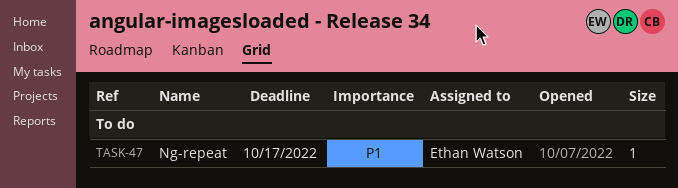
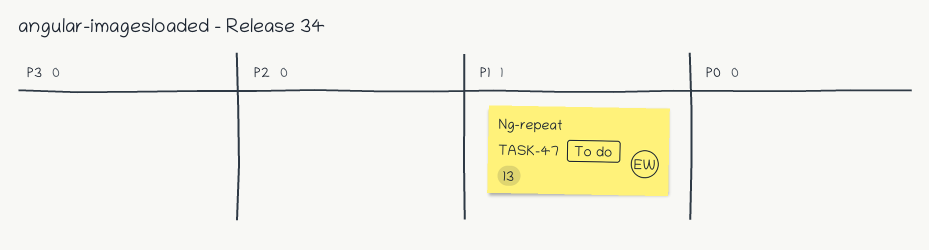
TASK-47, estimate: 1 -> 13

